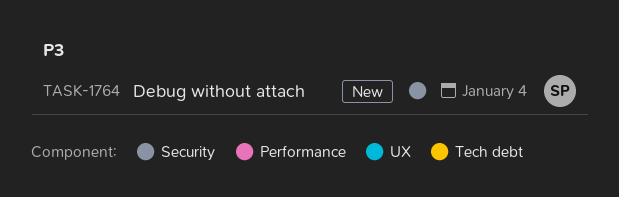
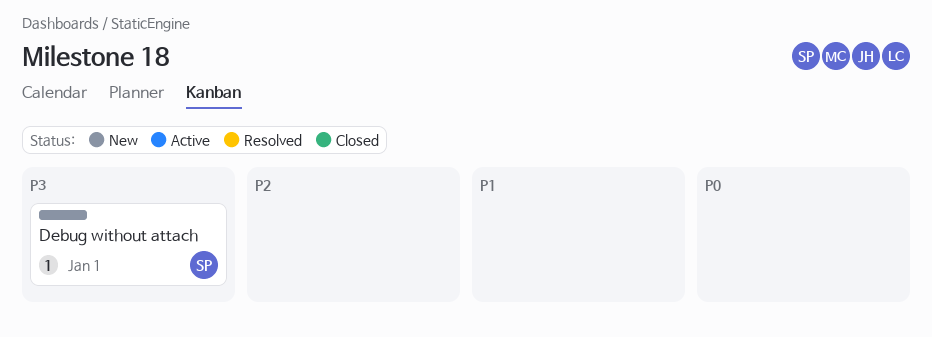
Debug without attach, due: Jan 4 -> Jan 1

